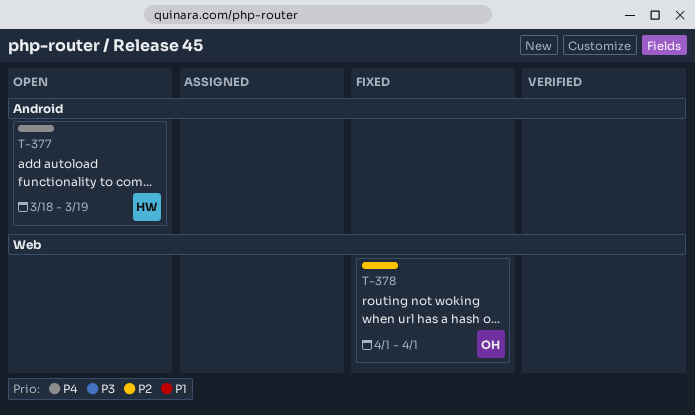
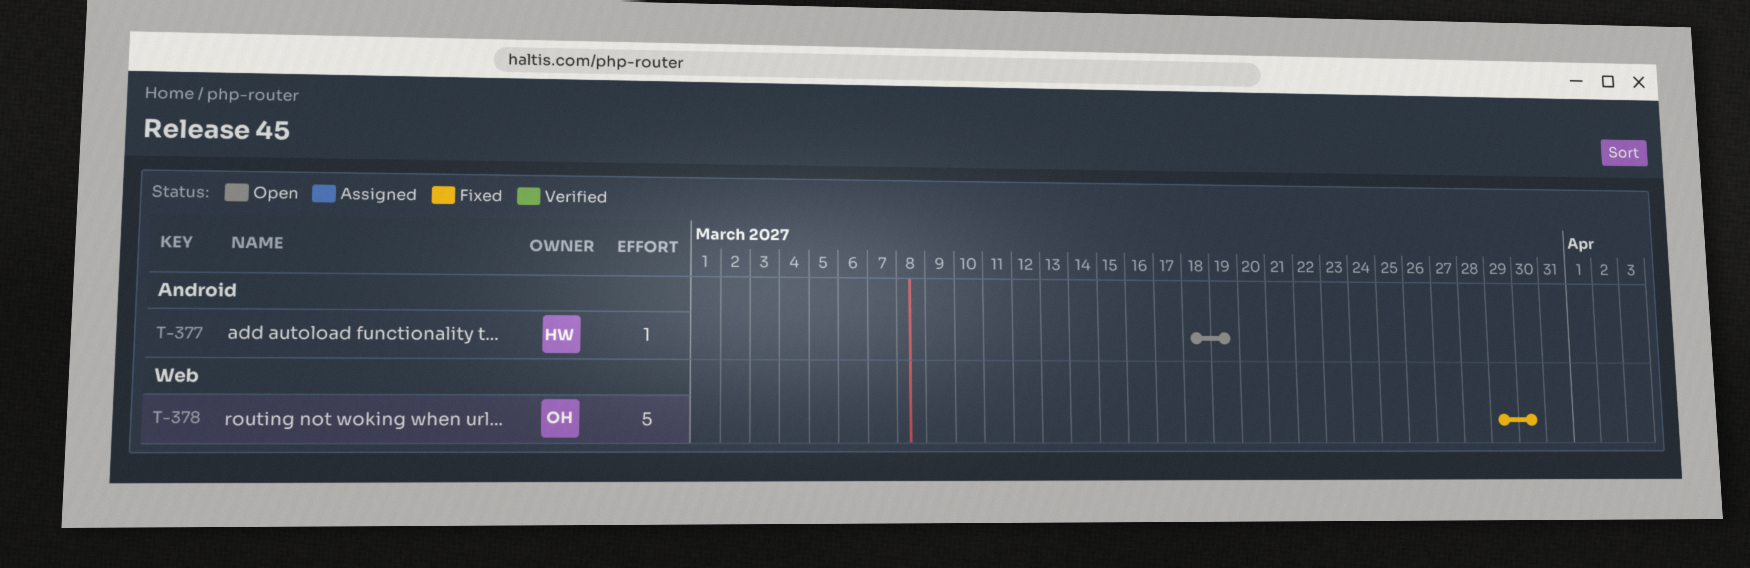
T-378, start: Apr 1 -> Mar 29
T-378, due: Apr 1 -> Mar 30

